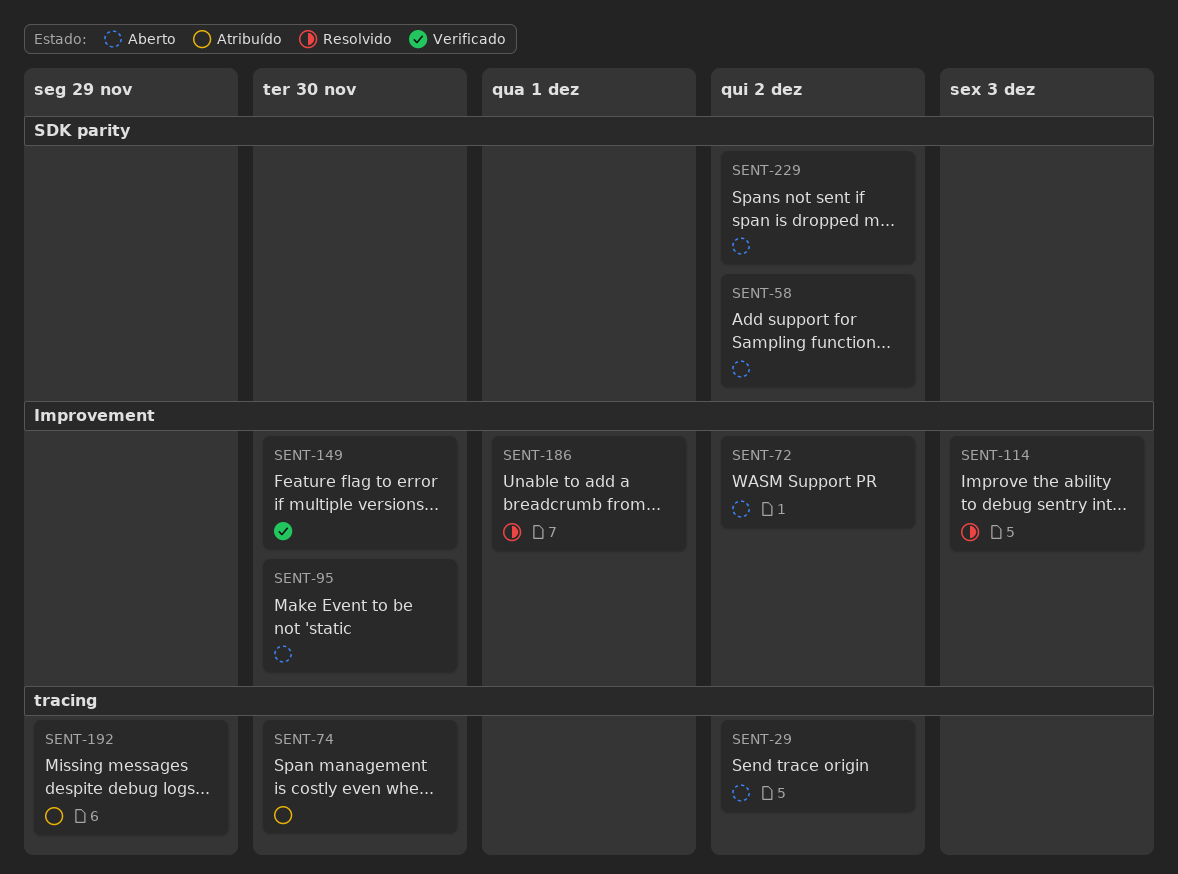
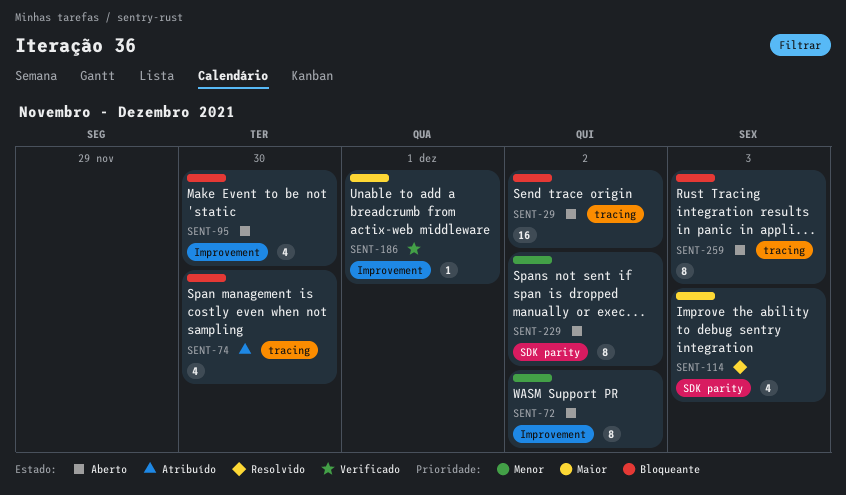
SENT-58: present -> none
SENT-114, label: Improvement -> SDK parity
SENT-149: present -> none
SENT-186, status: Resolvido -> Verificado
SENT-192: present -> none
SENT-259: none -> present

